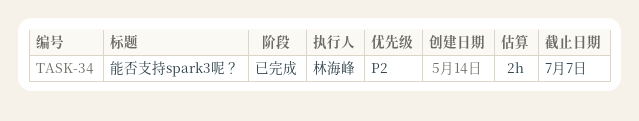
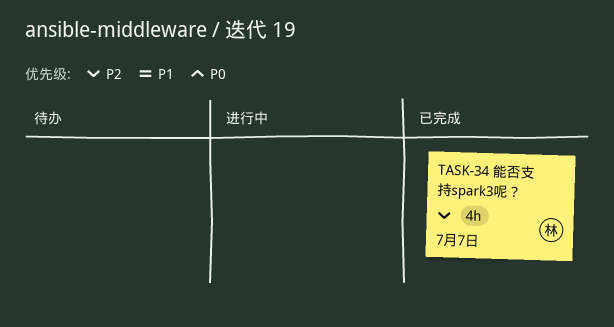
TASK-34, estimate: 2h -> 4h

